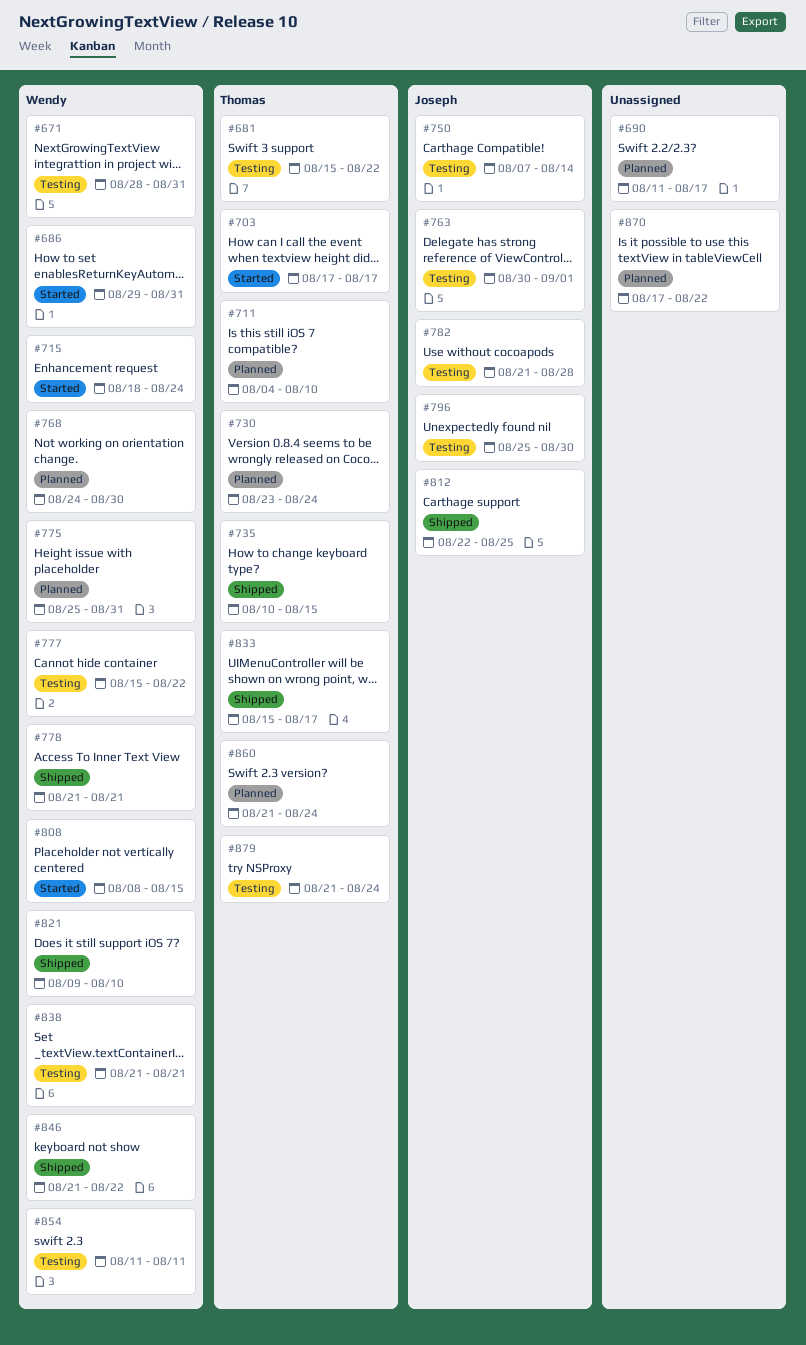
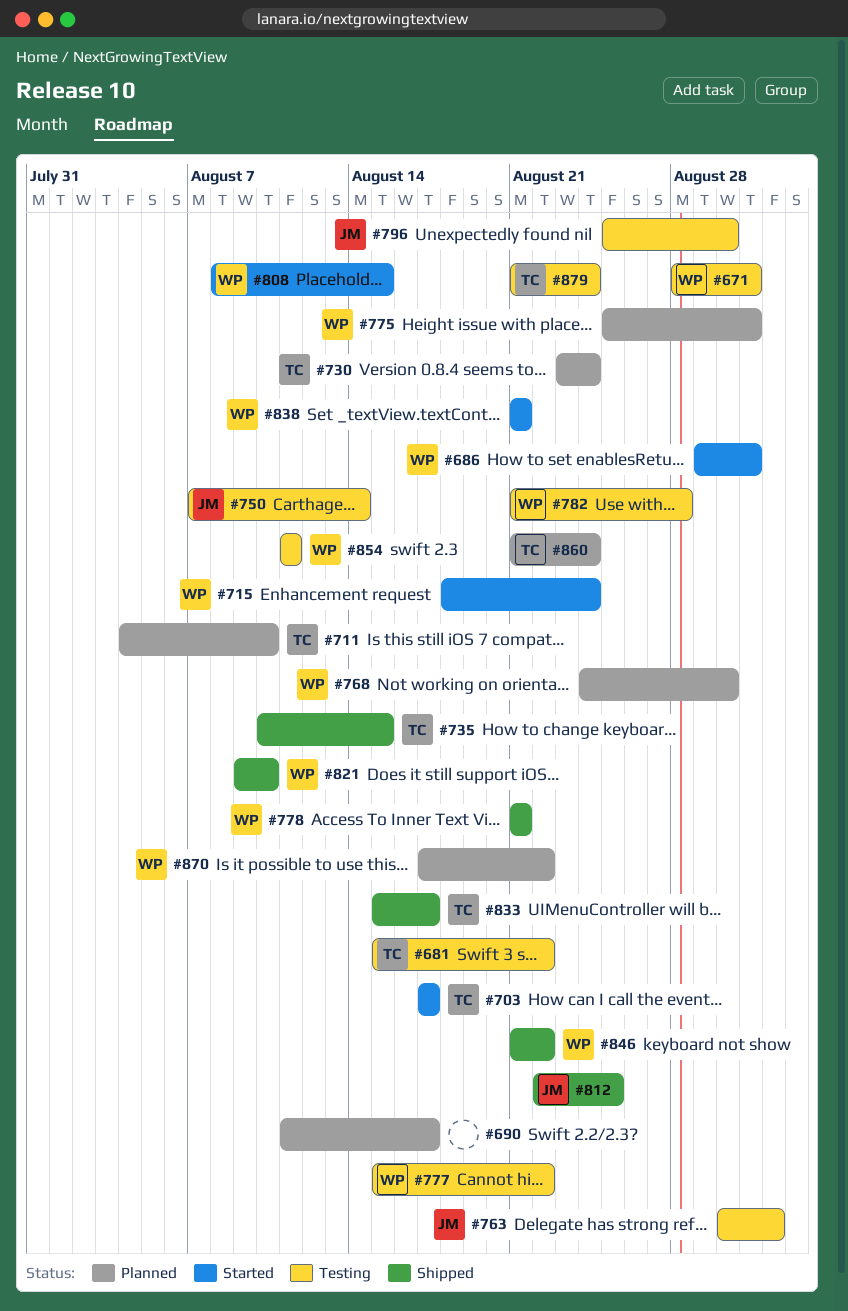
#782, owner: Joseph -> Wendy
#838, status: Testing -> Started
#870, owner: none -> Wendy

